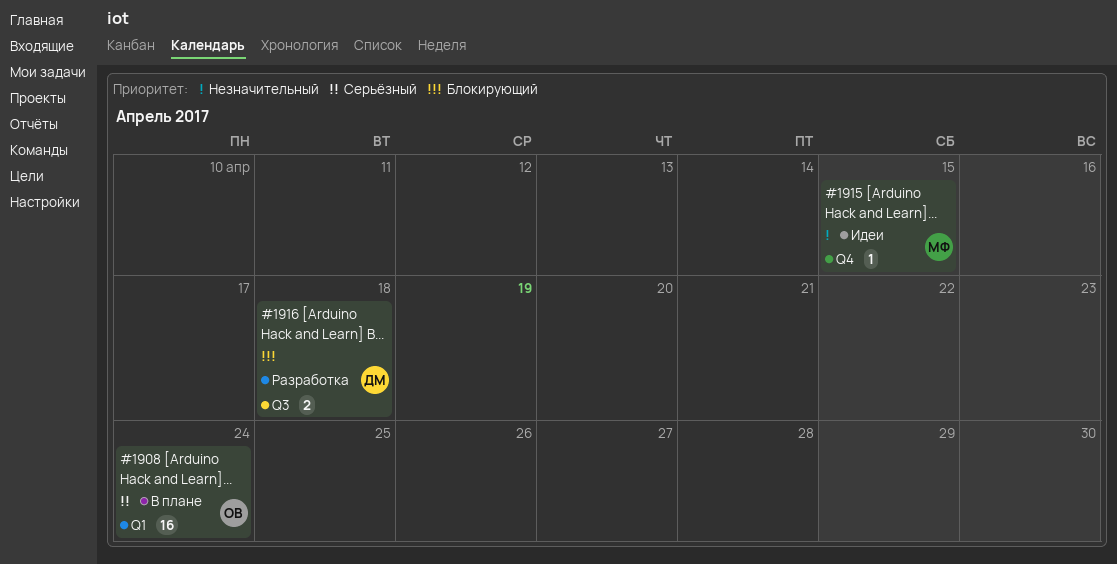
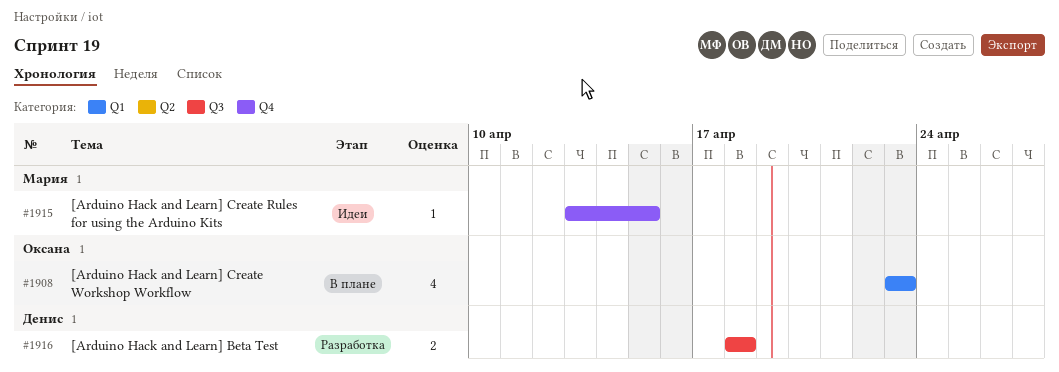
#1908, estimate: 16 -> 4
#1908, due: Apr 24 -> Apr 23

